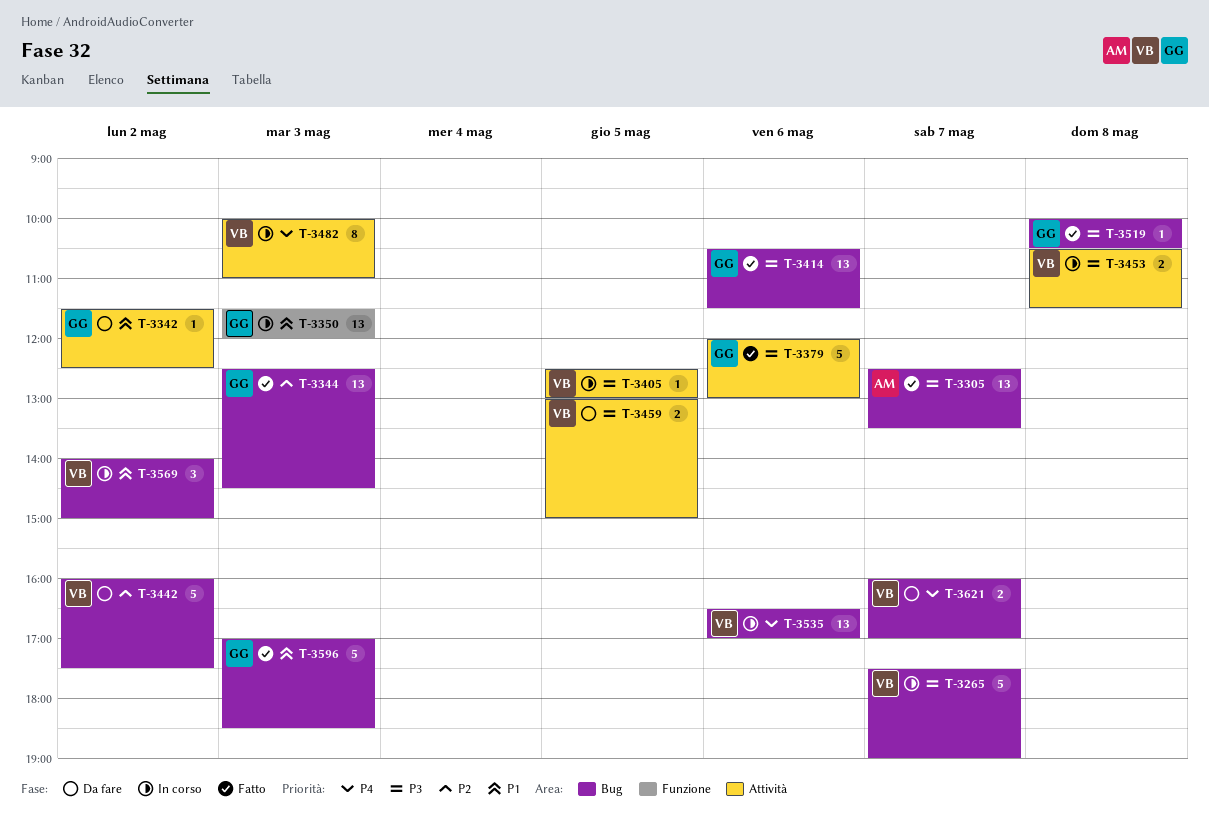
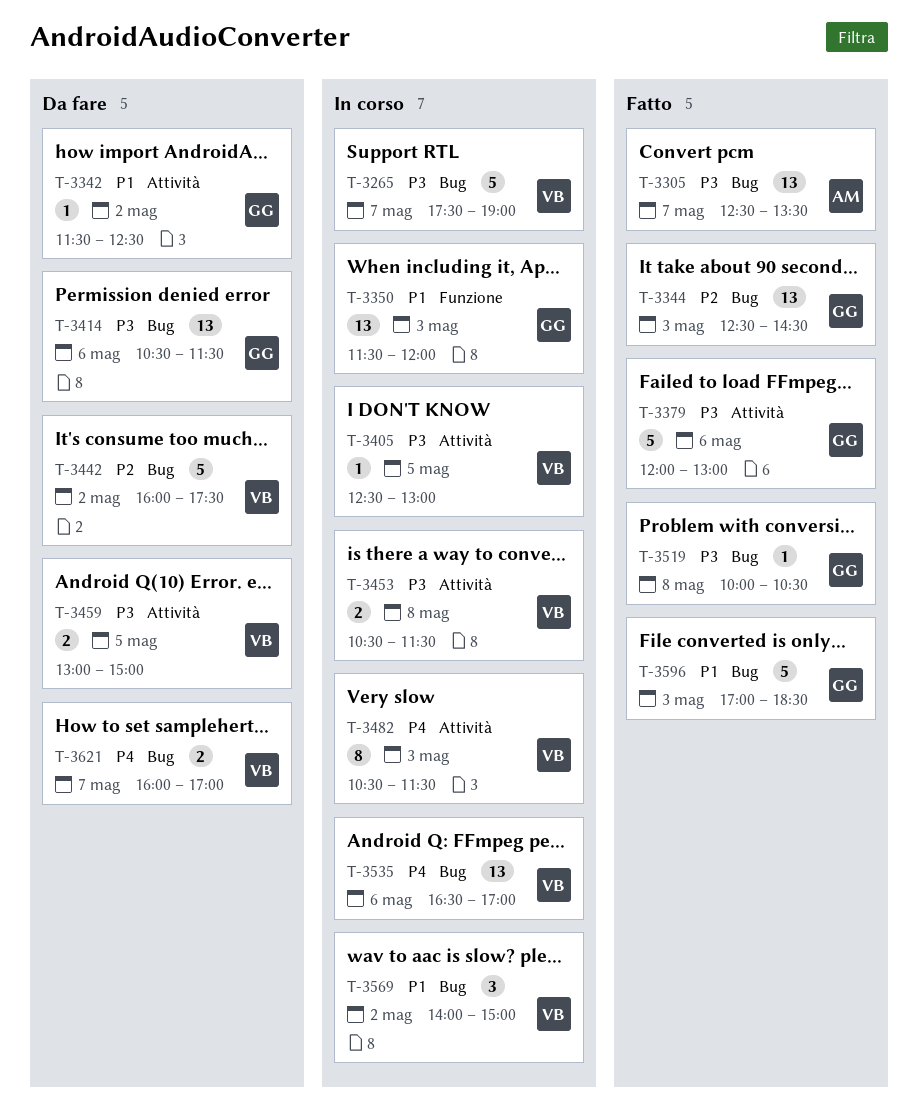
T-3414, status: Fatto -> Da fare
T-3482, begins: 10:00 -> 10:30
T-3482, ends: 11:00 -> 11:30

